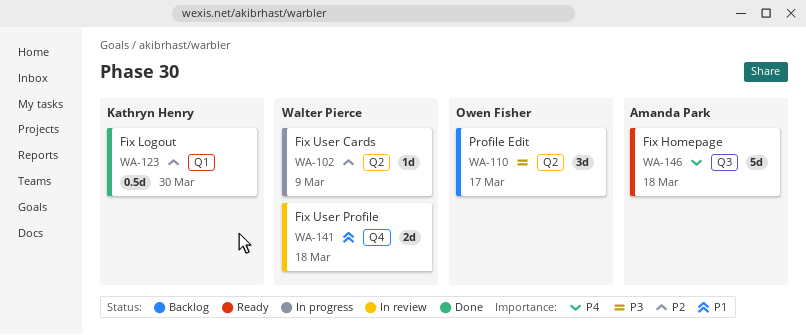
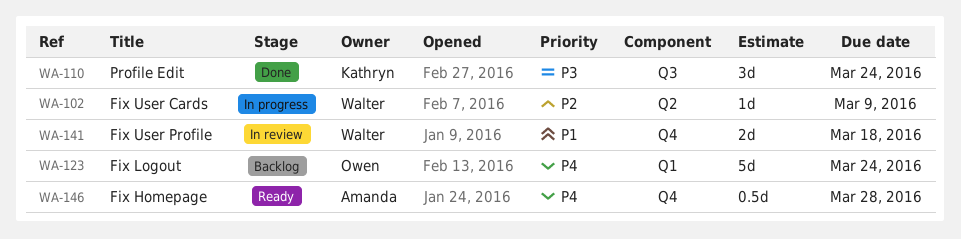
WA-110, status: Backlog -> Done
WA-110, owner: Owen Fisher -> Kathryn Henry
WA-110, label: Q2 -> Q3
WA-110, due: Mar 17 -> Mar 24
WA-123, status: Done -> Backlog
WA-123, owner: Kathryn Henry -> Owen Fisher
WA-123, priority: P2 -> P4
WA-123, estimate: 0.5d -> 5d
WA-123, due: Mar 30 -> Mar 24
WA-146, label: Q3 -> Q4
WA-146, estimate: 5d -> 0.5d
WA-146, due: Mar 18 -> Mar 28

